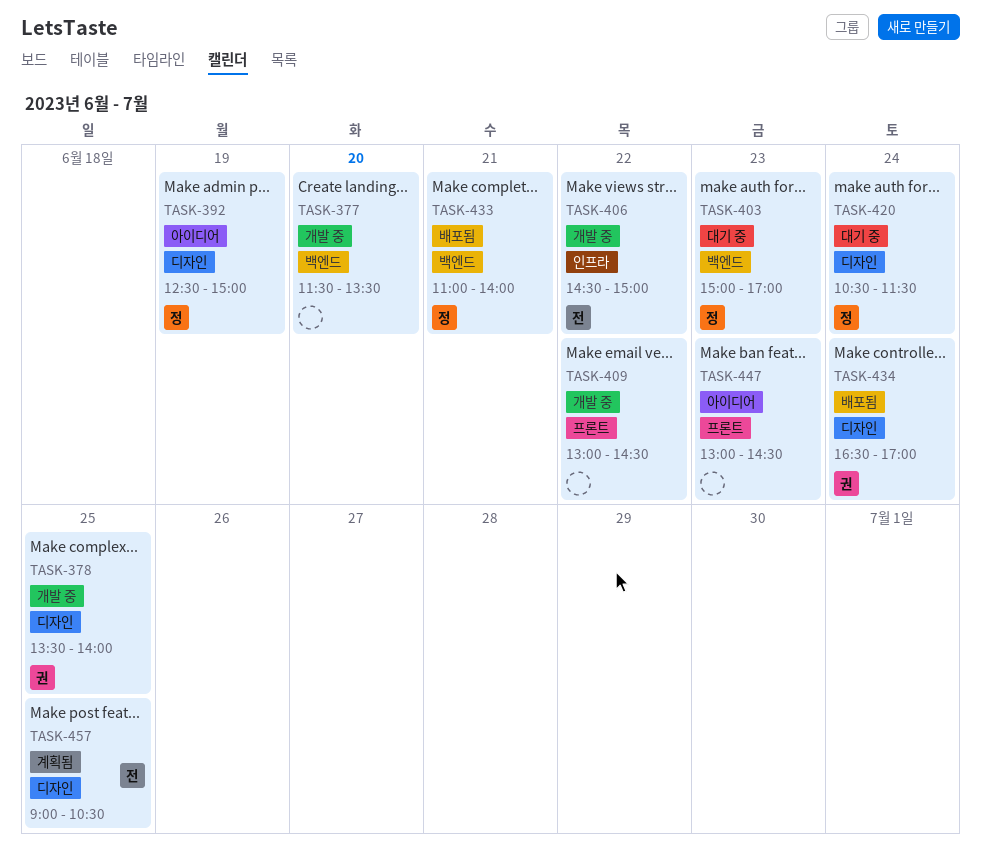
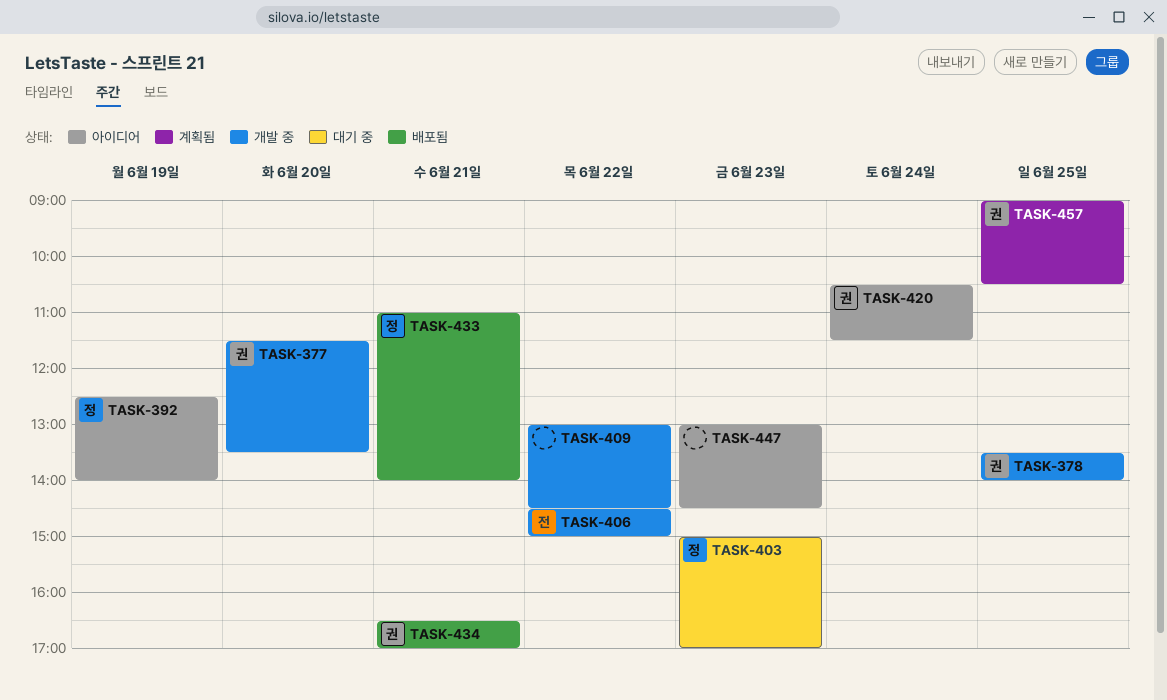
TASK-377, owner: none -> 권
TASK-392, ends: 15:00 -> 14:00
TASK-420, status: 대기 중 -> 아이디어
TASK-420, owner: 정 -> 권
TASK-434, day: Jun 24 -> Jun 21
TASK-457, owner: 전 -> 권

